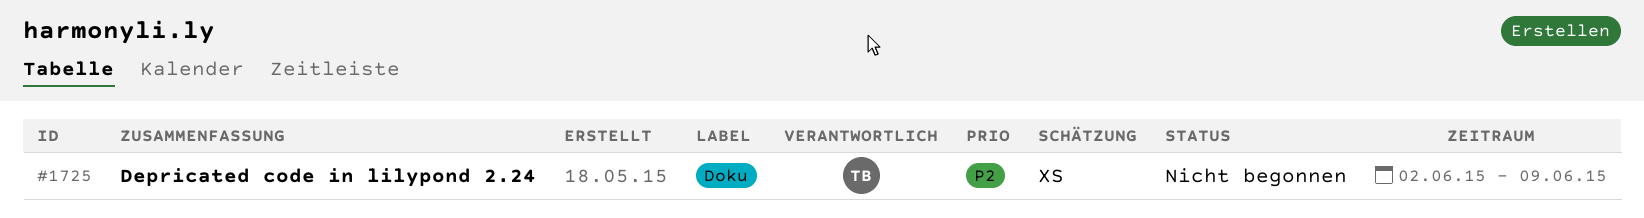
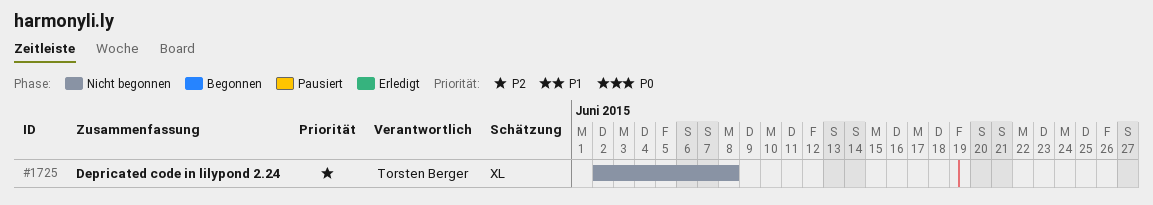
#1725, estimate: XS -> XL
#1725, due: Jun 9 -> Jun 8

